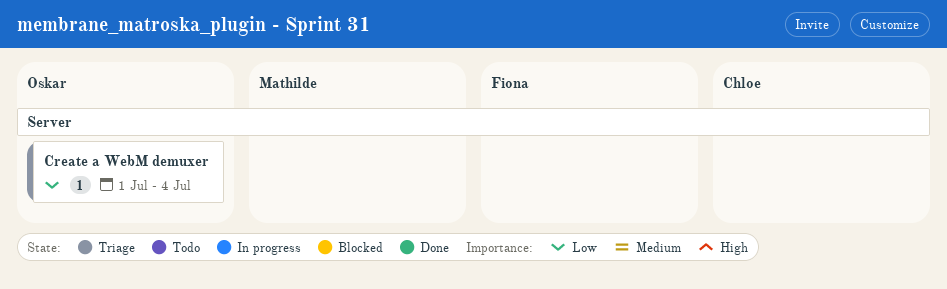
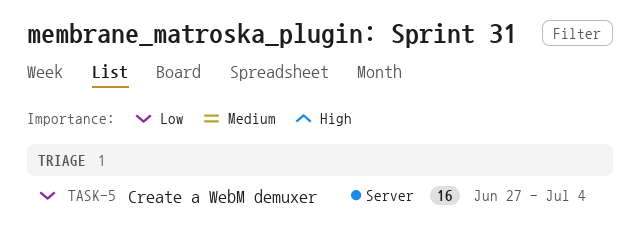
Create a WebM demuxer, estimate: 1 -> 16
Create a WebM demuxer, start: Jul 1 -> Jun 27

